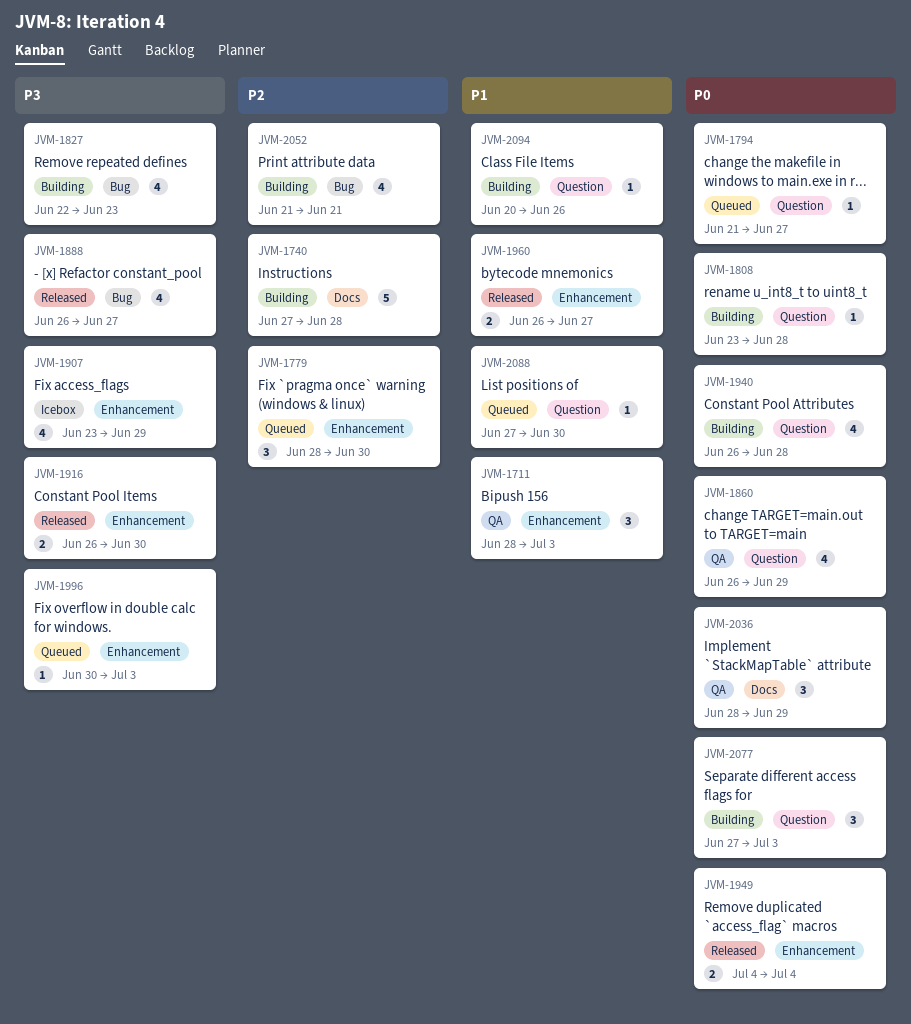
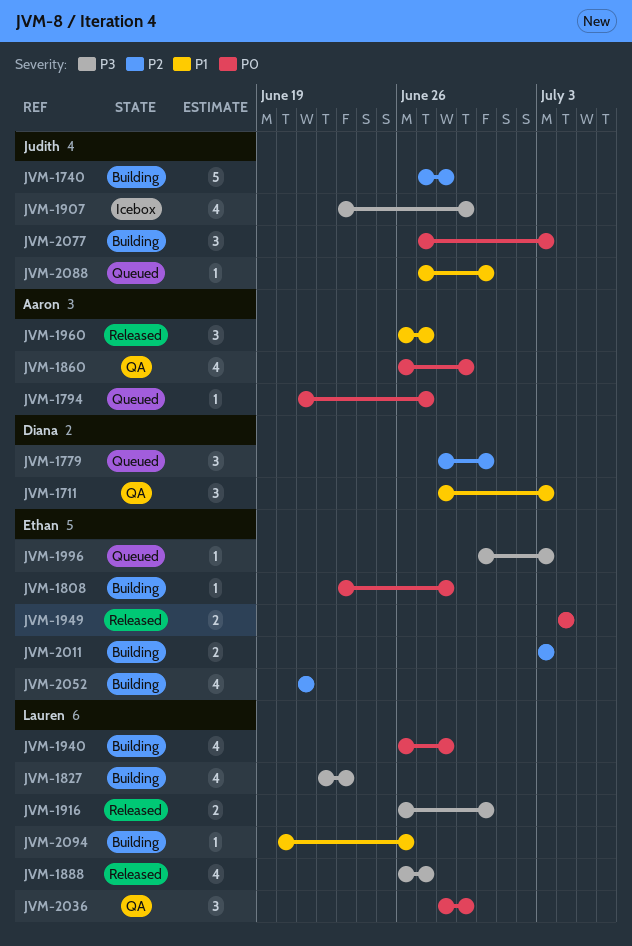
JVM-1960, estimate: 2 -> 3
JVM-2011: none -> present

